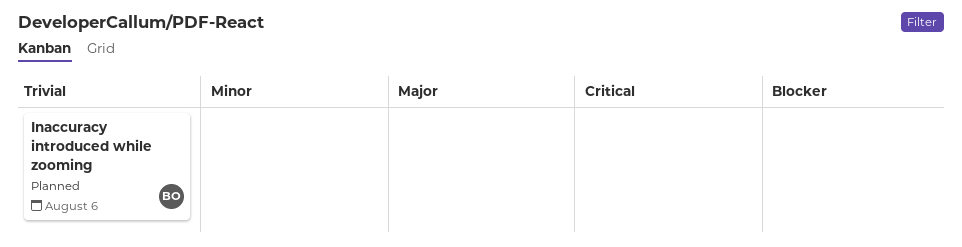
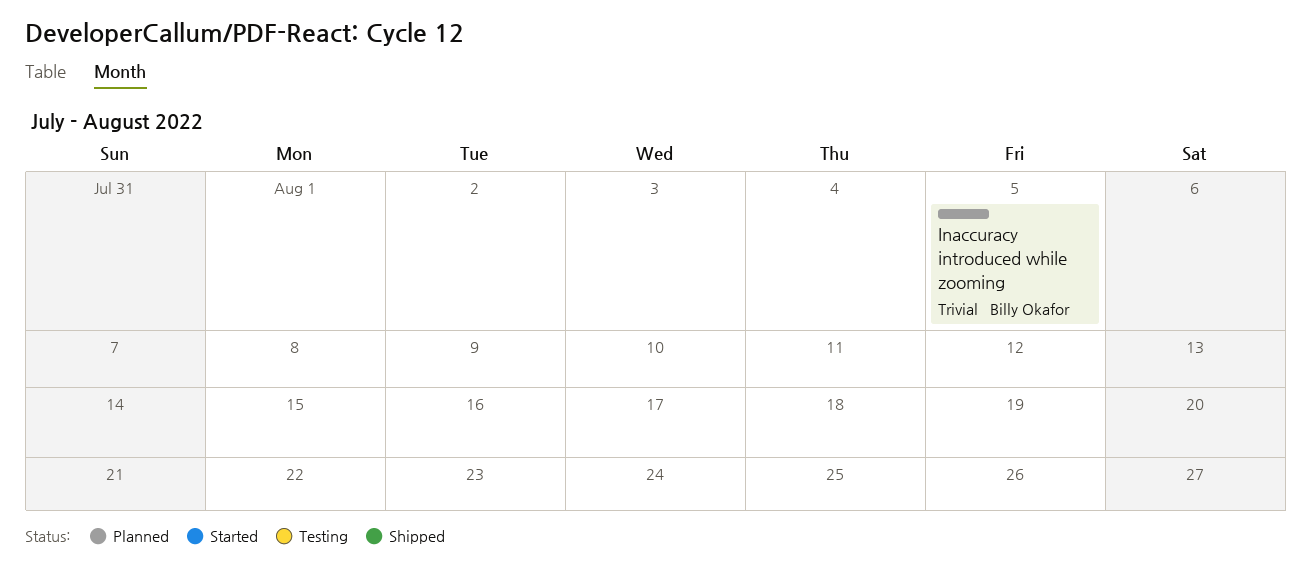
Inaccuracy introduced while zooming, due: Aug 6 -> Aug 5

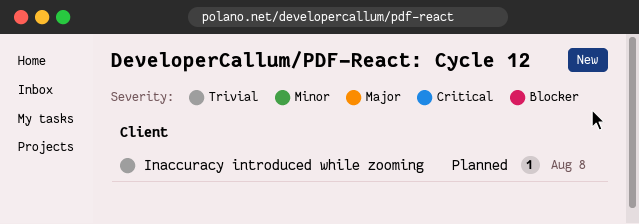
Inaccuracy introduced while zooming, due: Aug 5 -> Aug 8

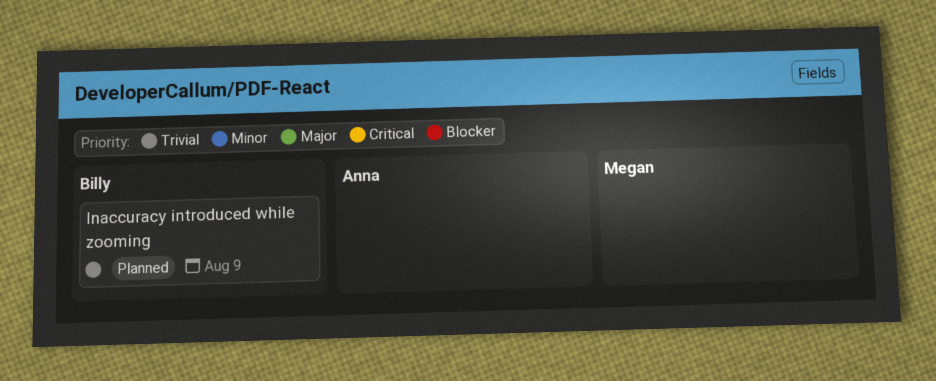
Inaccuracy introduced while zooming, due: Aug 8 -> Aug 9

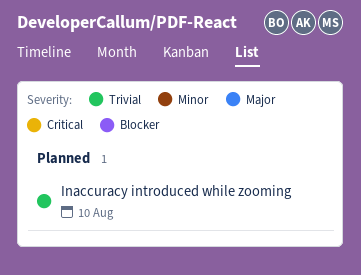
Inaccuracy introduced while zooming, due: Aug 9 -> Aug 10

